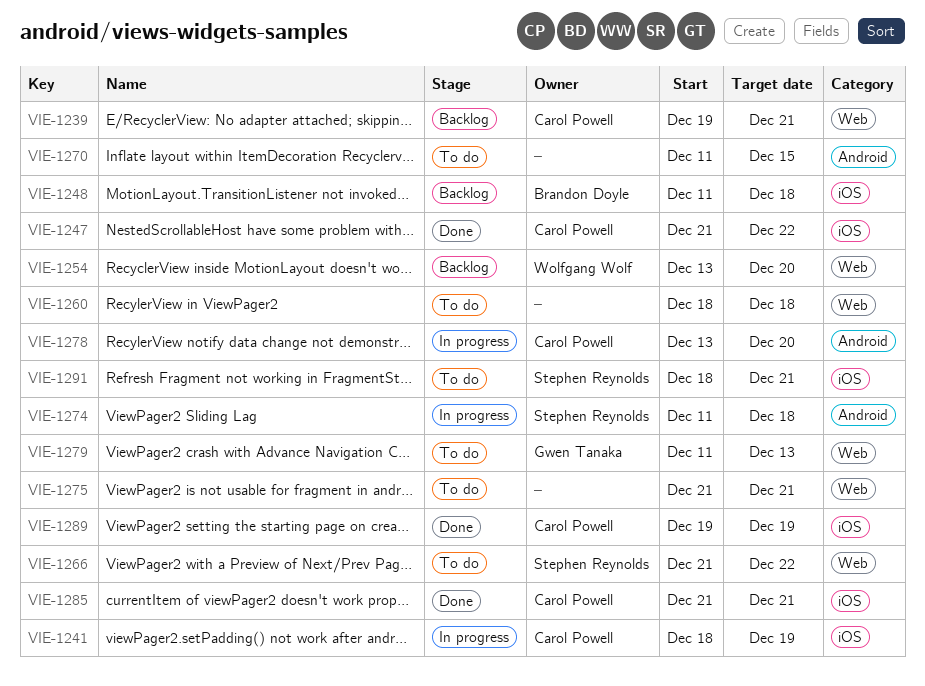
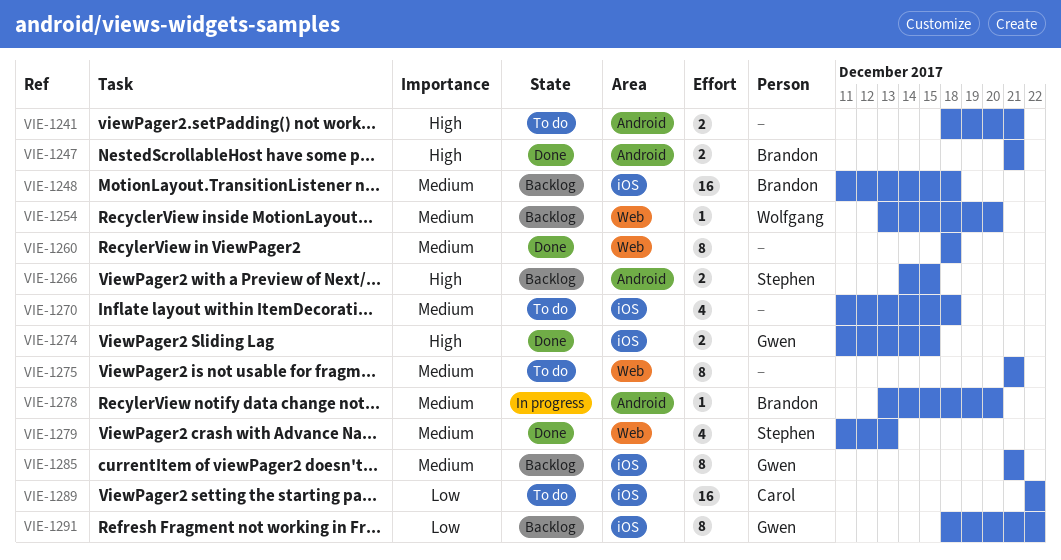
VIE-1239: present -> none
VIE-1241, status: In progress -> To do
VIE-1241, owner: Carol Powell -> none
VIE-1241, label: iOS -> Android
VIE-1241, due: Dec 19 -> Dec 21
VIE-1247, owner: Carol Powell -> Brandon Doyle
VIE-1247, label: iOS -> Android
VIE-1247, due: Dec 22 -> Dec 21
VIE-1260, status: To do -> Done
VIE-1266, status: To do -> Backlog
VIE-1266, label: Web -> Android
VIE-1266, start: Dec 21 -> Dec 14
VIE-1266, due: Dec 22 -> Dec 15
VIE-1270, label: Android -> iOS
VIE-1270, due: Dec 15 -> Dec 18
VIE-1274, status: In progress -> Done
VIE-1274, owner: Stephen Reynolds -> Gwen Tanaka
VIE-1274, label: Android -> iOS
VIE-1274, due: Dec 18 -> Dec 15
VIE-1278, owner: Carol Powell -> Brandon Doyle
VIE-1279, status: To do -> Done
VIE-1279, owner: Gwen Tanaka -> Stephen Reynolds
VIE-1285, status: Done -> Backlog
VIE-1285, owner: Carol Powell -> Gwen Tanaka
VIE-1289, status: Done -> To do
VIE-1289, start: Dec 19 -> Dec 22
VIE-1289, due: Dec 19 -> Dec 22
VIE-1291, status: To do -> Backlog
VIE-1291, owner: Stephen Reynolds -> Gwen Tanaka
VIE-1291, due: Dec 21 -> Dec 22

